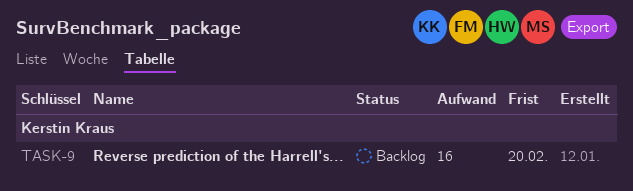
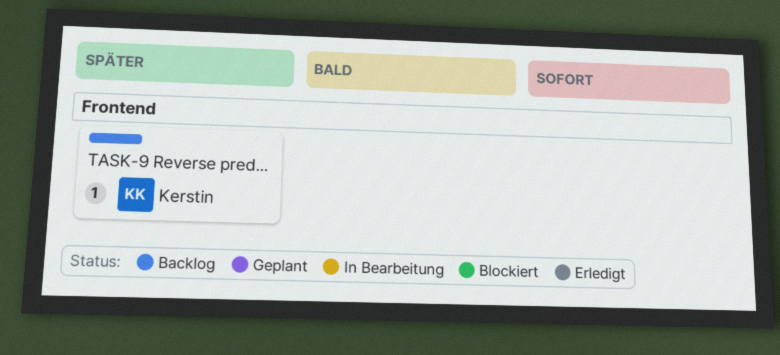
TASK-9, estimate: 16 -> 1

